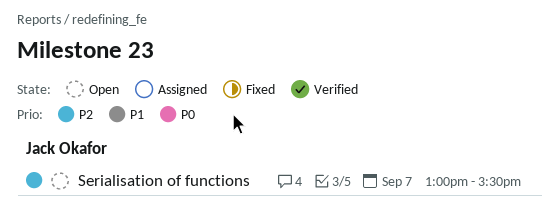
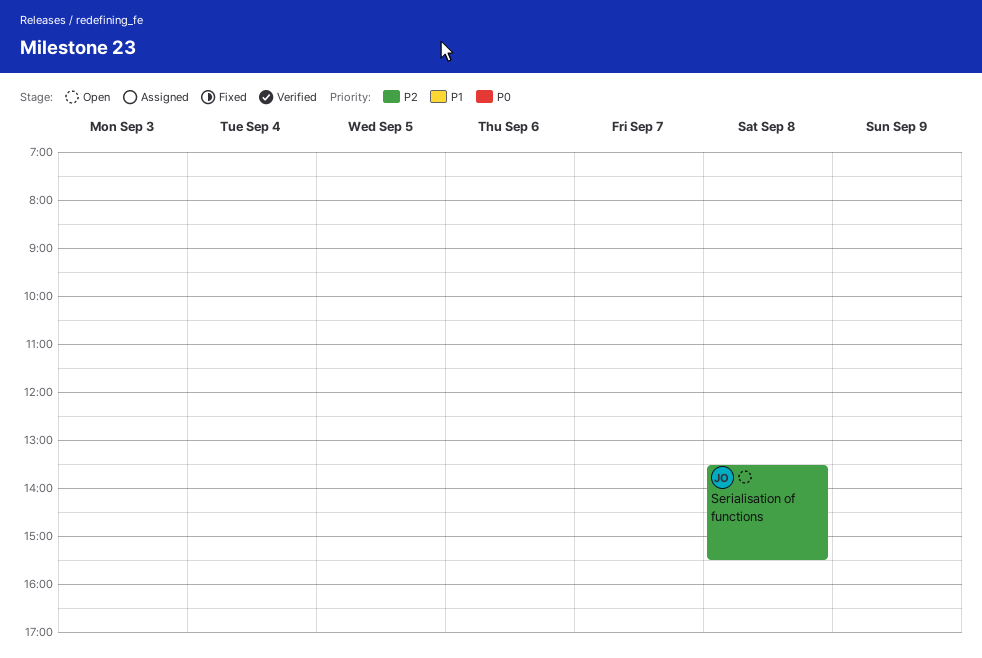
Serialisation of functions, day: Sep 7 -> Sep 8
Serialisation of functions, begins: 13:00 -> 13:30

